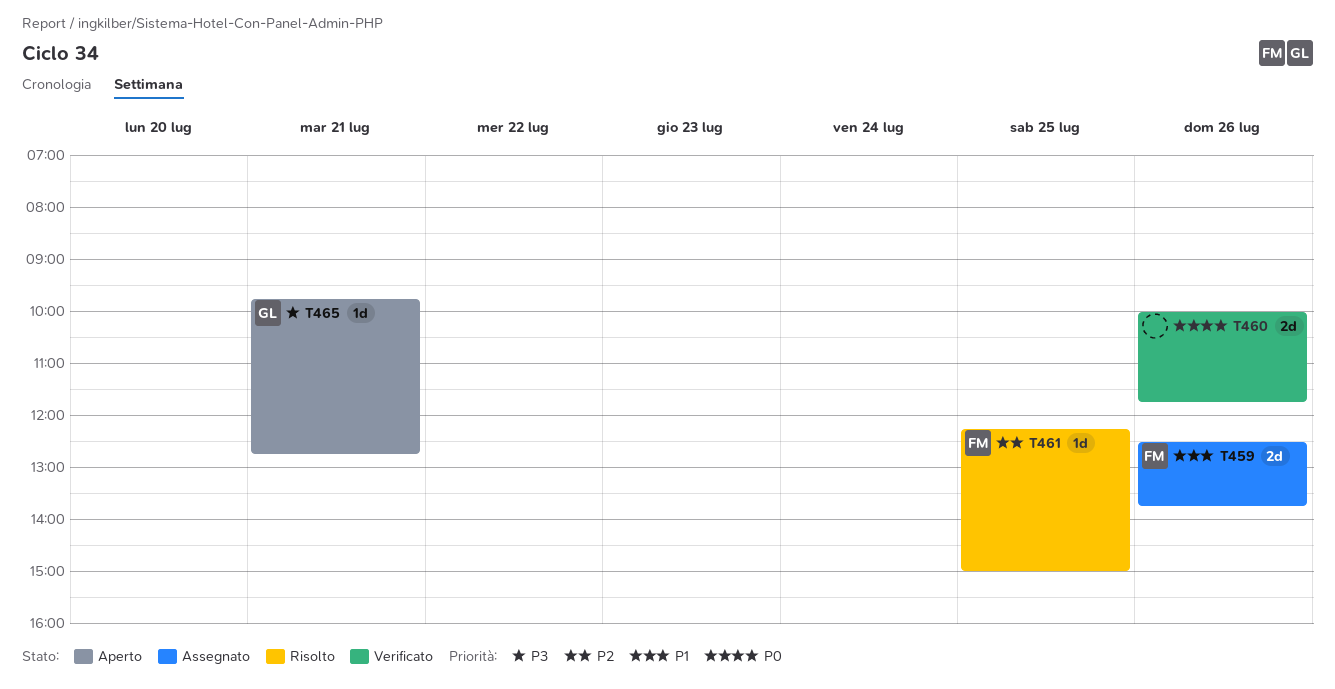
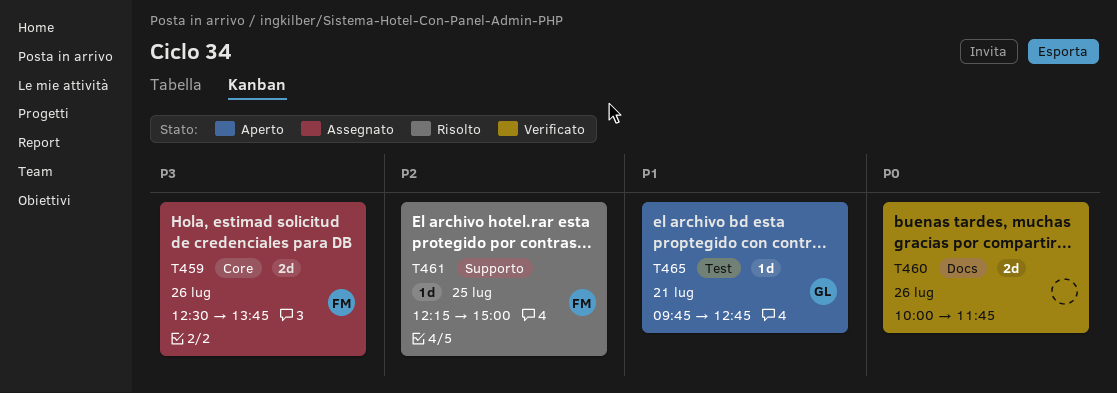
T459, priority: P1 -> P3
T465, priority: P3 -> P1

